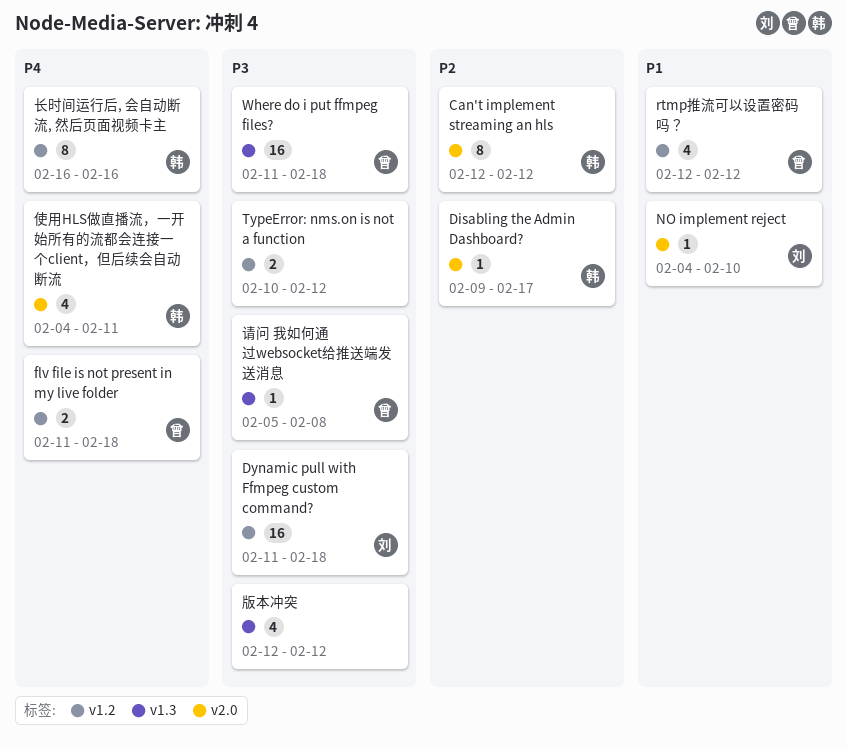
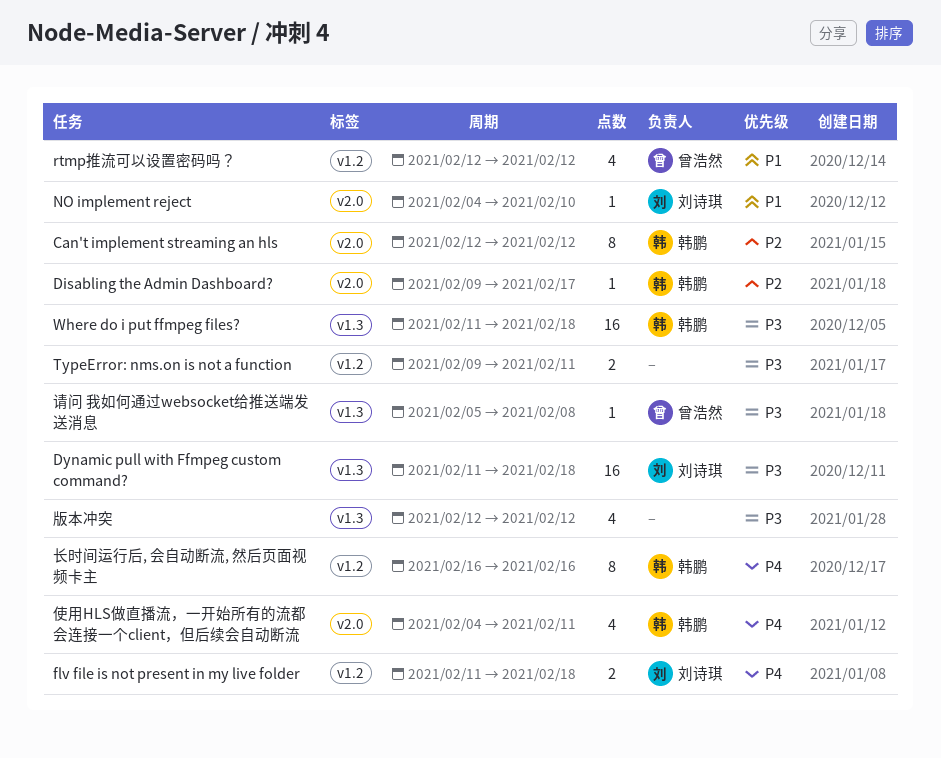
Dynamic pull with Ffmpeg custom command?, label: v1.2 -> v1.3
flv file is not present in my live folder, owner: 曾浩然 -> 刘诗琪
TypeError: nms.on is not a function, start: Feb 10 -> Feb 9
TypeError: nms.on is not a function, due: Feb 12 -> Feb 11
Where do i put ffmpeg files?, owner: 曾浩然 -> 韩鹏

